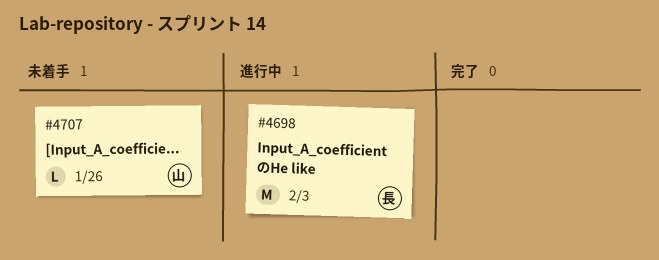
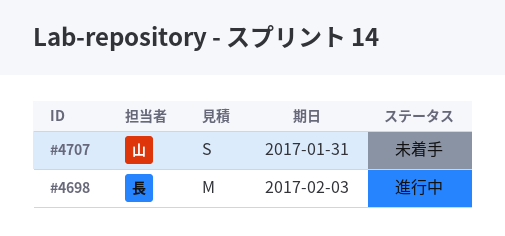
#4707, estimate: L -> S
#4707, due: Jan 26 -> Jan 31

